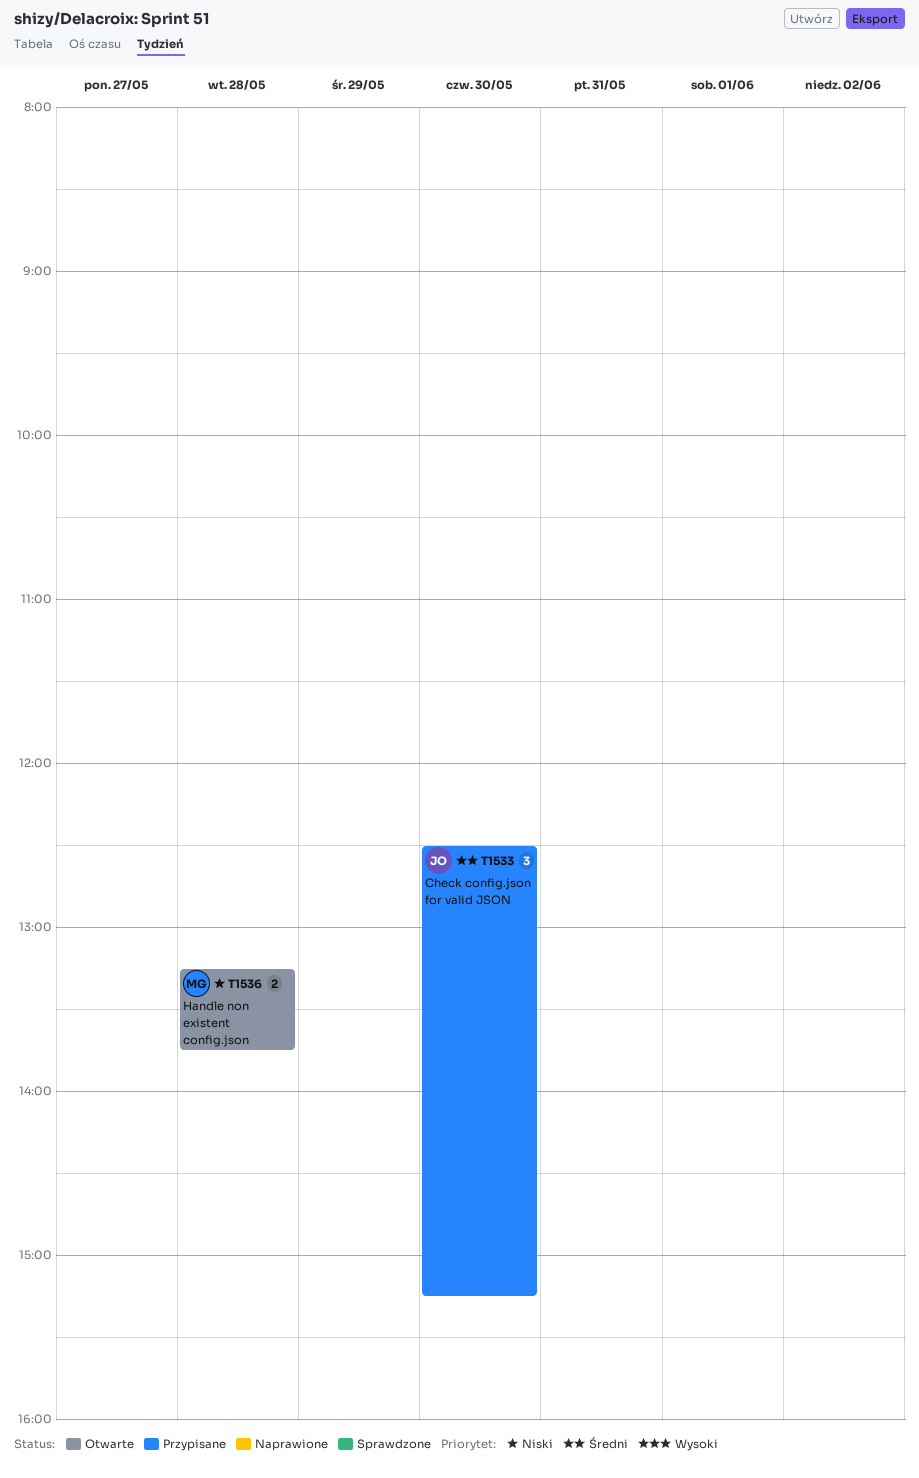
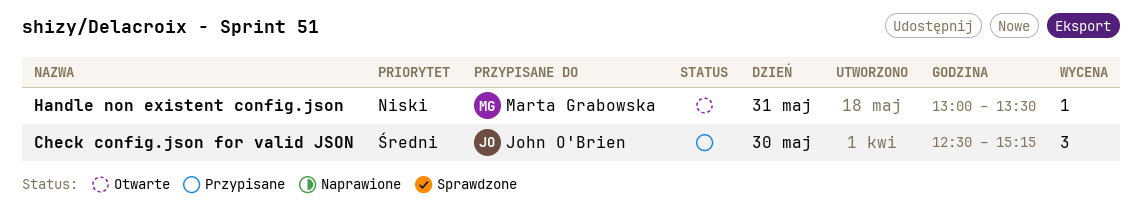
Handle non existent config.json, estimate: 2 -> 1
Handle non existent config.json, day: May 28 -> May 31
Handle non existent config.json, begins: 13:15 -> 13:00
Handle non existent config.json, ends: 13:45 -> 13:30

